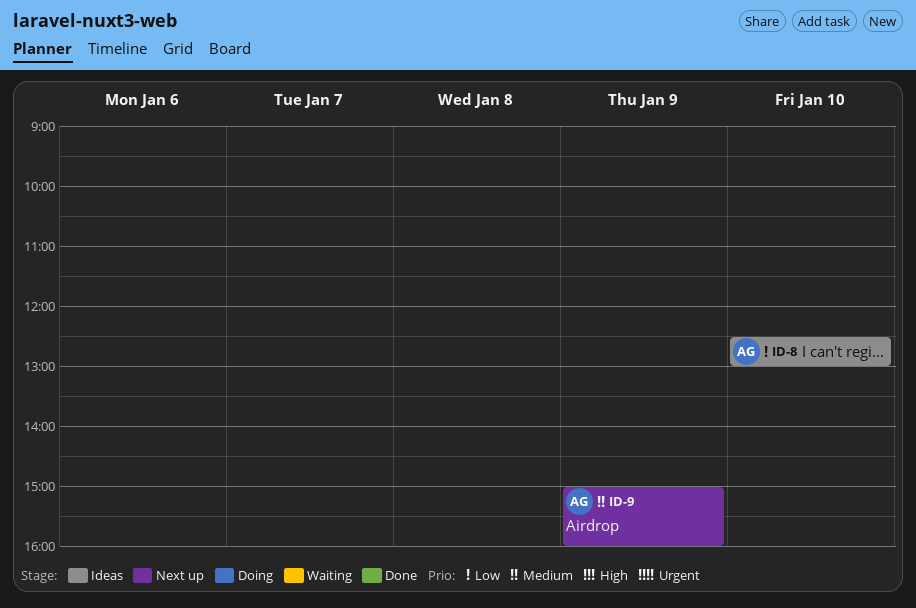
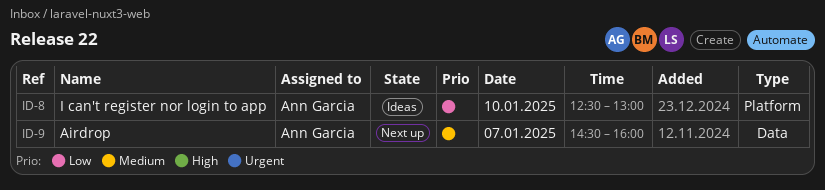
ID-9, day: Jan 9 -> Jan 7
ID-9, begins: 15:00 -> 14:30

